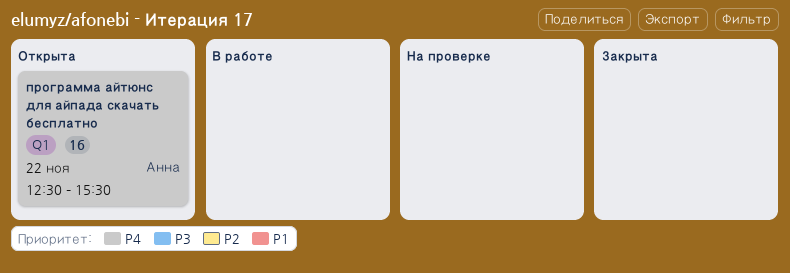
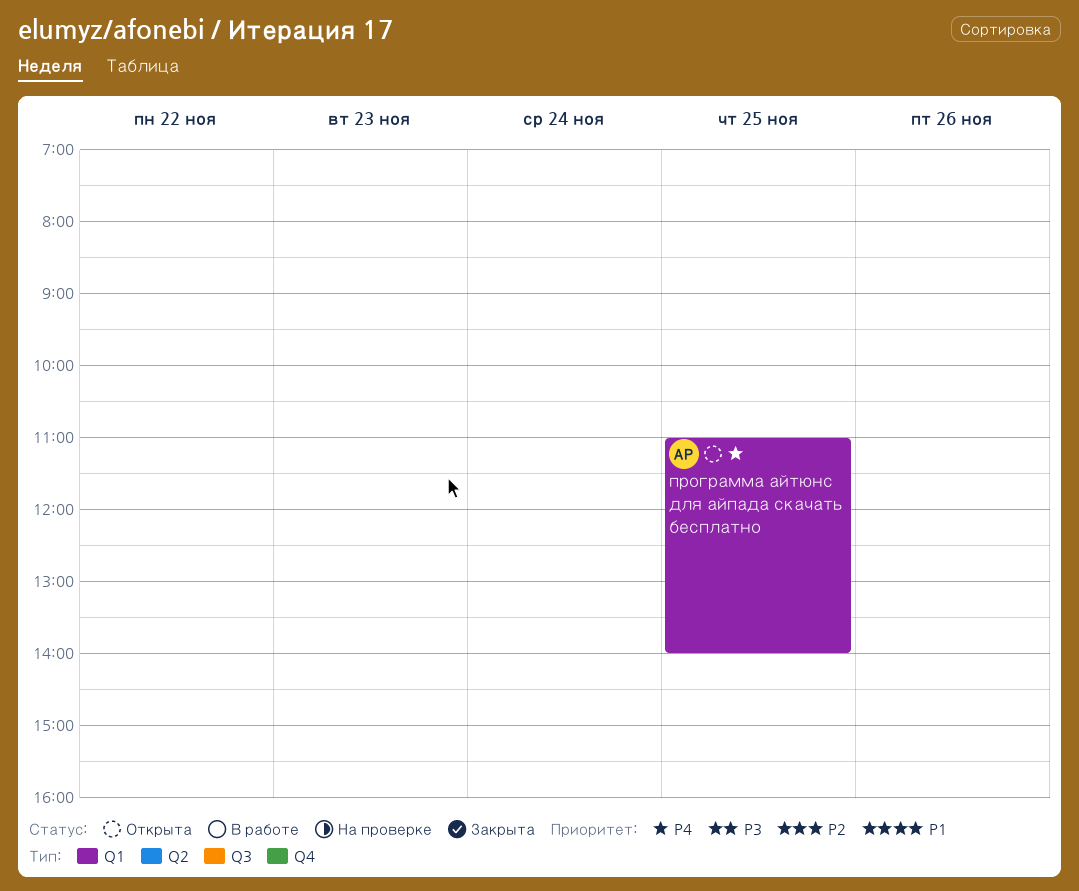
программа айтюнс для айпада скачать бесплатно, day: Nov 22 -> Nov 25
программа айтюнс для айпада скачать бесплатно, begins: 12:30 -> 11:00
программа айтюнс для айпада скачать бесплатно, ends: 15:30 -> 14:00

